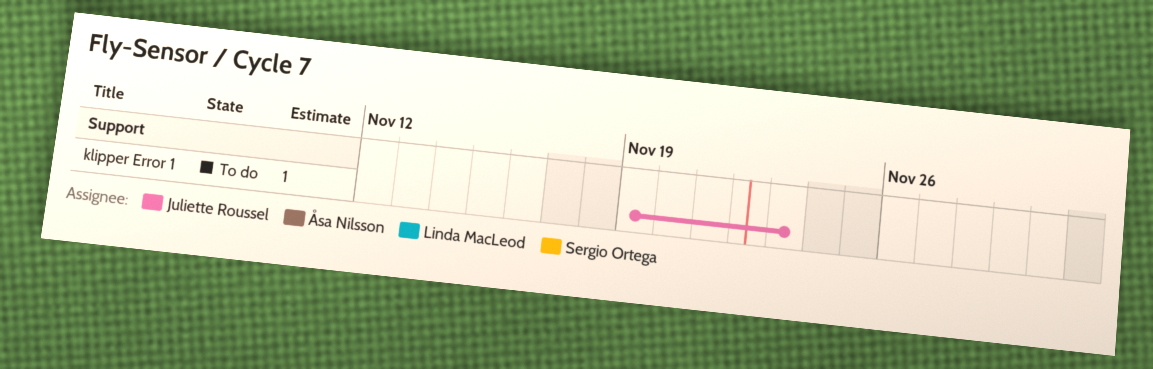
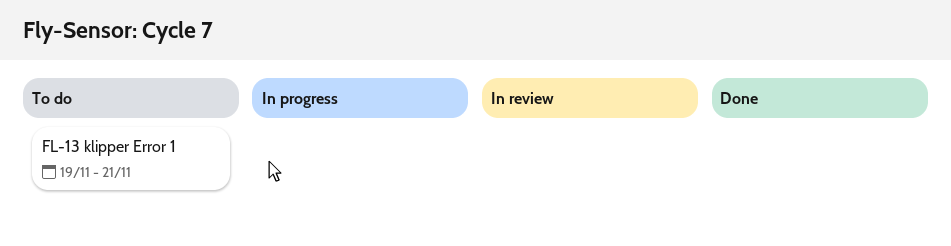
klipper Error 1, due: Nov 23 -> Nov 21

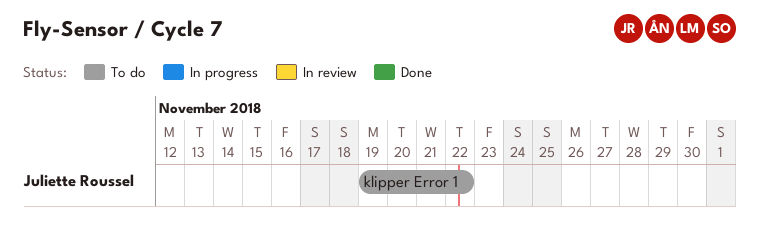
klipper Error 1, due: Nov 21 -> Nov 22

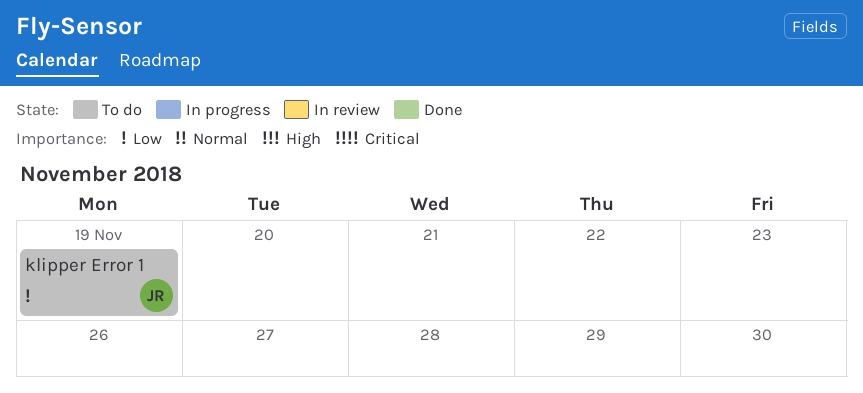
klipper Error 1, due: Nov 22 -> Nov 19

